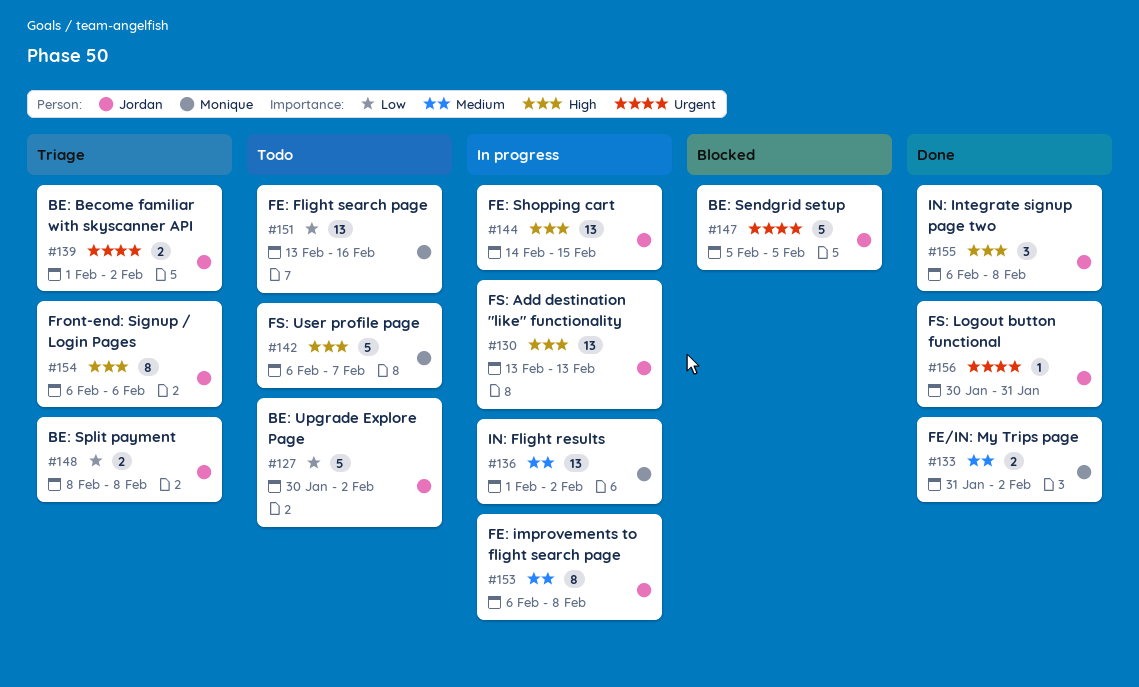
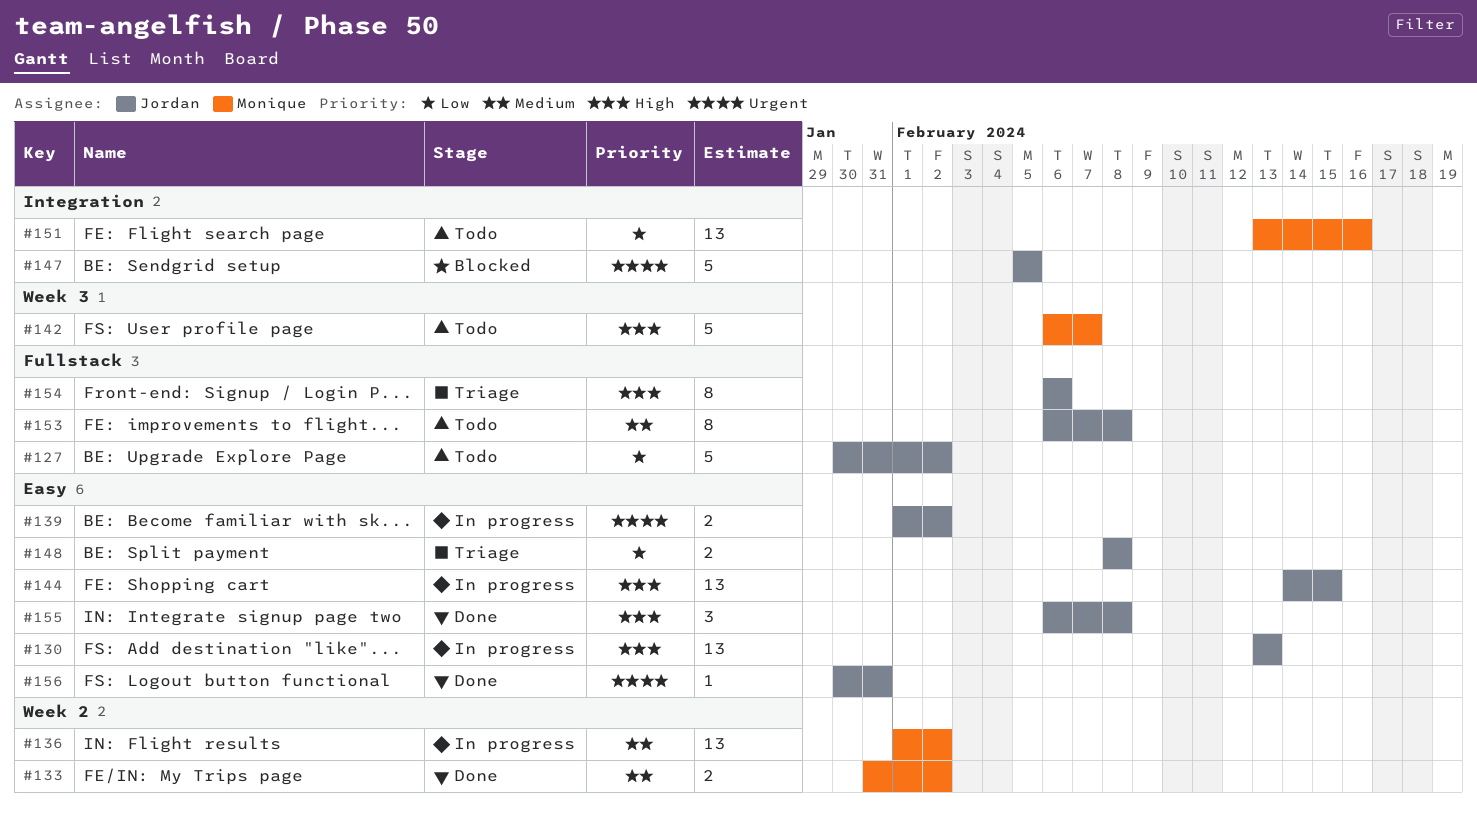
#139, status: Triage -> In progress
#153, status: In progress -> Todo

